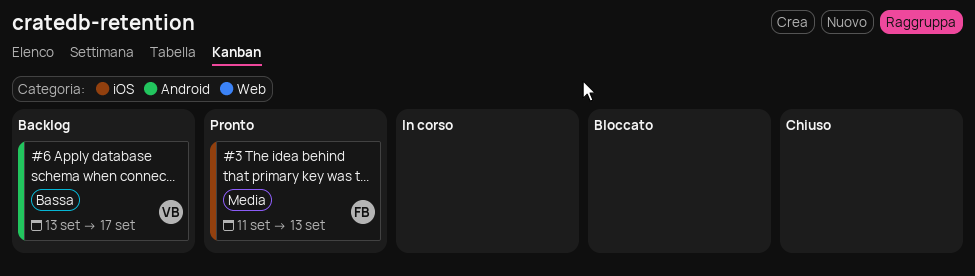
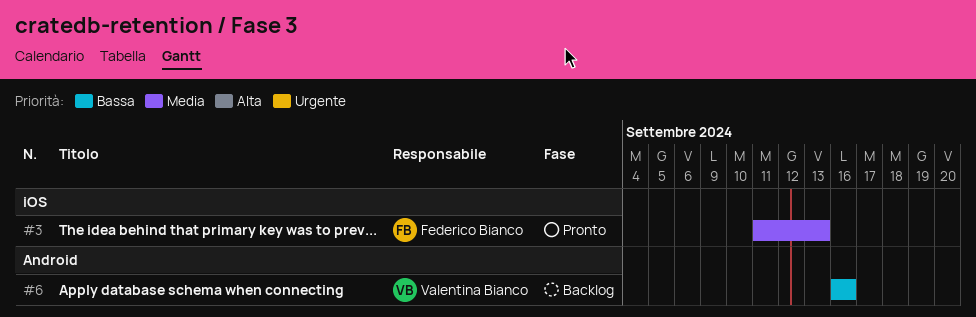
#6, start: Sep 13 -> Sep 16
#6, due: Sep 17 -> Sep 16

